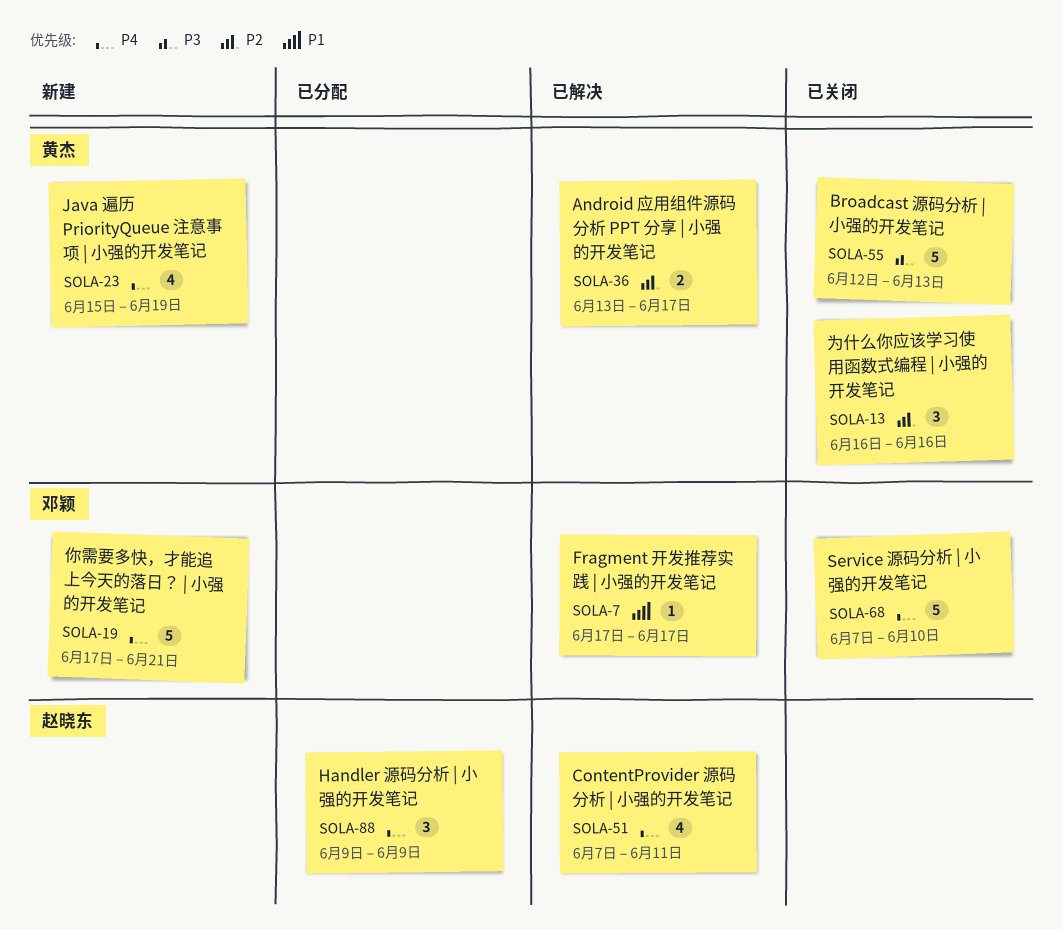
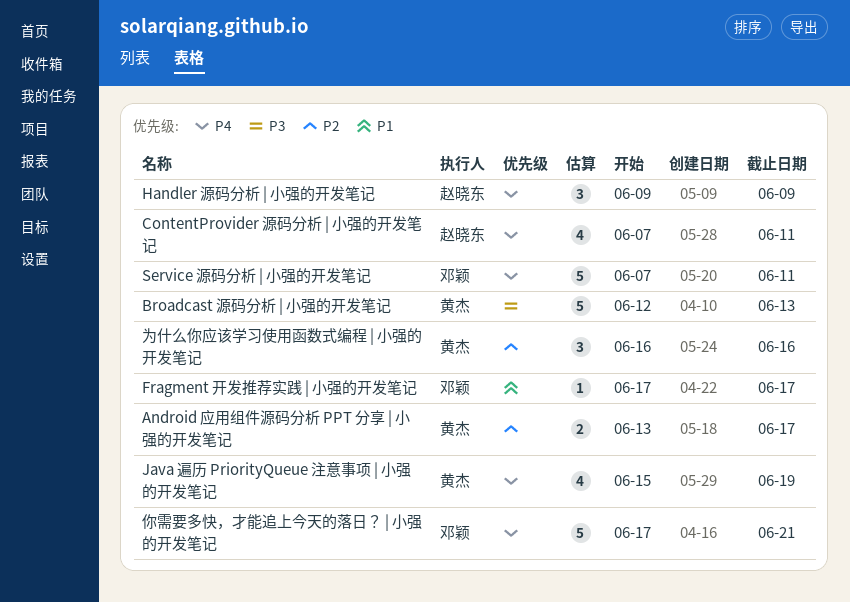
Service 源码分析 | 小强的开发笔记, due: Jun 10 -> Jun 11

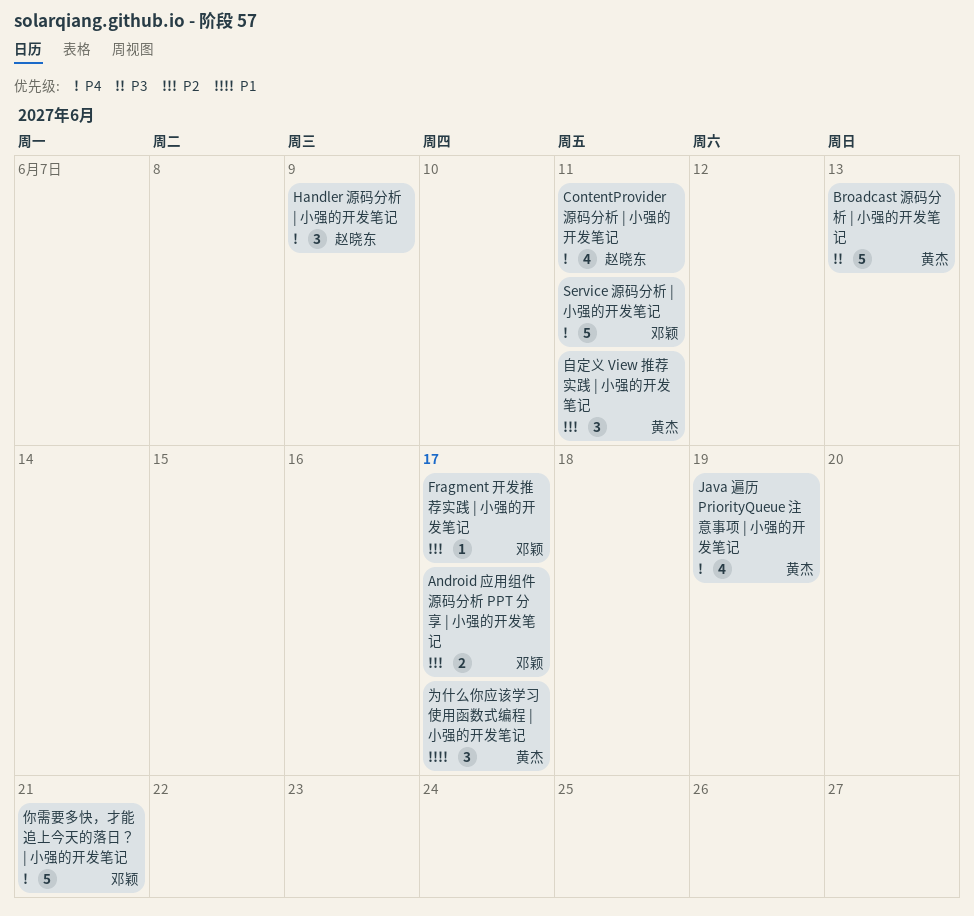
Android 应用组件源码分析 PPT 分享 | 小强的开发笔记, owner: 黄杰 -> 邓颖
Fragment 开发推荐实践 | 小强的开发笔记, priority: P1 -> P2
为什么你应该学习使用函数式编程 | 小强的开发笔记, priority: P2 -> P1
为什么你应该学习使用函数式编程 | 小强的开发笔记, due: Jun 16 -> Jun 17
自定义 View 推荐实践 | 小强的开发笔记: none -> present

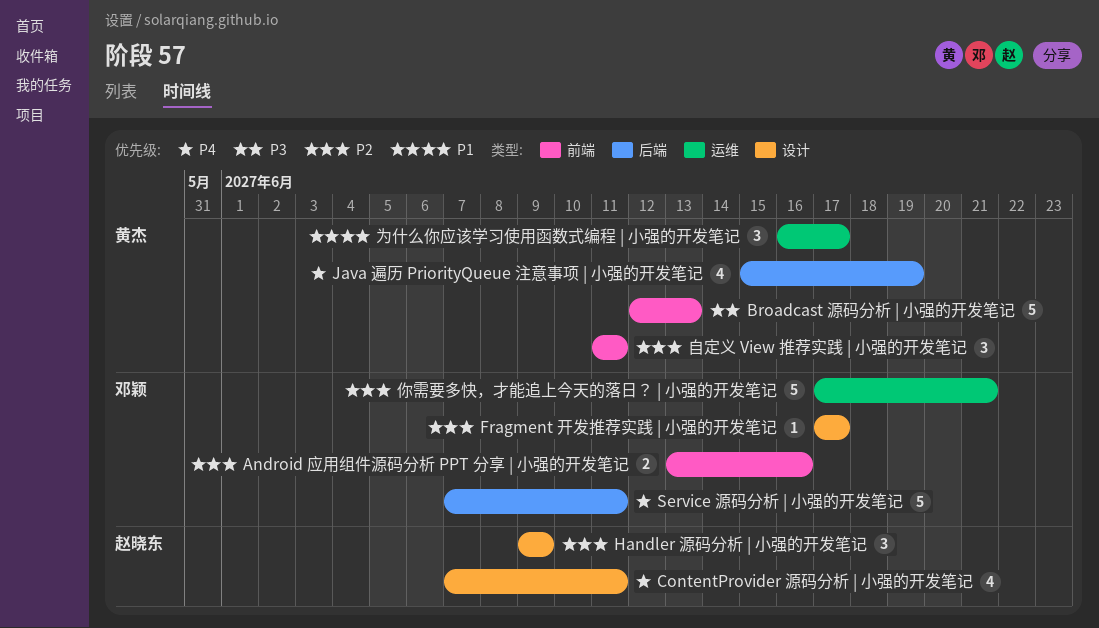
Android 应用组件源码分析 PPT 分享 | 小强的开发笔记, due: Jun 17 -> Jun 16
Handler 源码分析 | 小强的开发笔记, priority: P4 -> P2
你需要多快，才能追上今天的落日？ | 小强的开发笔记, priority: P4 -> P2

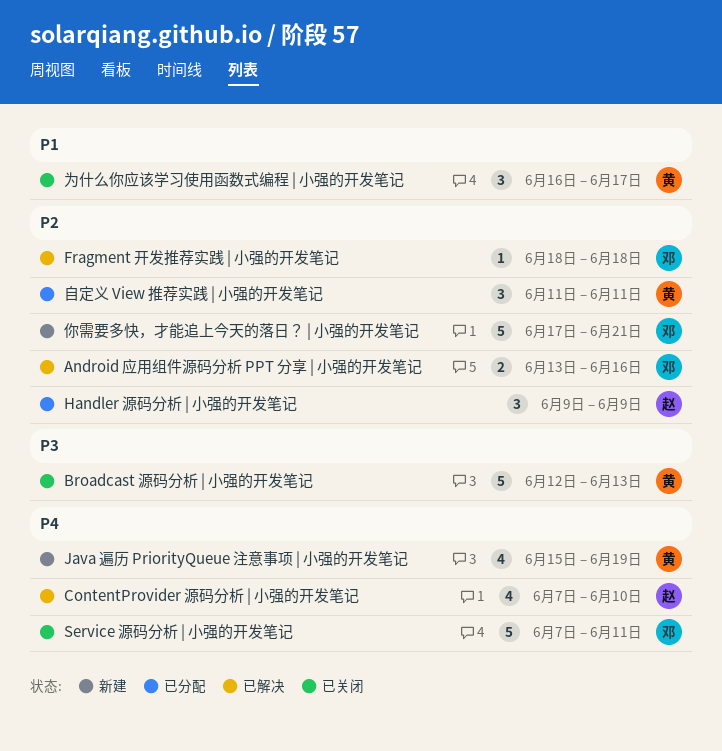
ContentProvider 源码分析 | 小强的开发笔记, due: Jun 11 -> Jun 10
Fragment 开发推荐实践 | 小强的开发笔记, start: Jun 17 -> Jun 18
Fragment 开发推荐实践 | 小强的开发笔记, due: Jun 17 -> Jun 18

